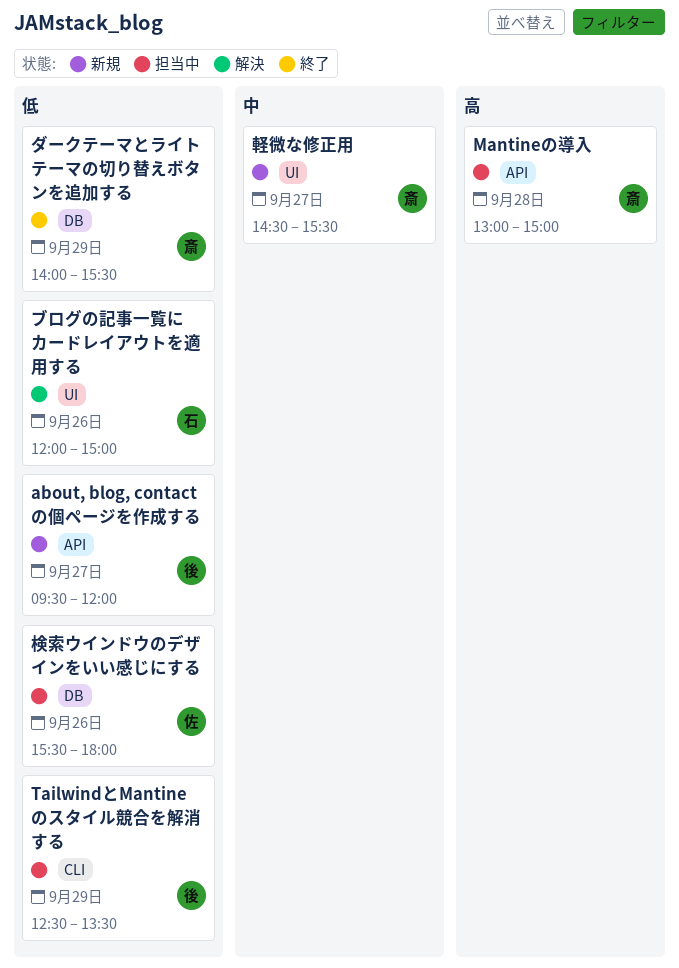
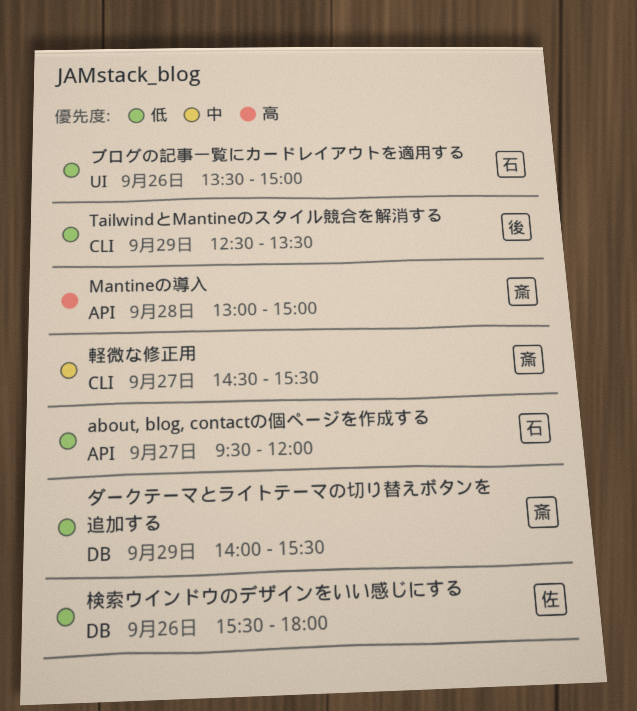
about, blog, contactの個ページを作成する, owner: 後 -> 石
ブログの記事一覧にカードレイアウトを適用する, begins: 12:00 -> 13:30
軽微な修正用, label: UI -> CLI

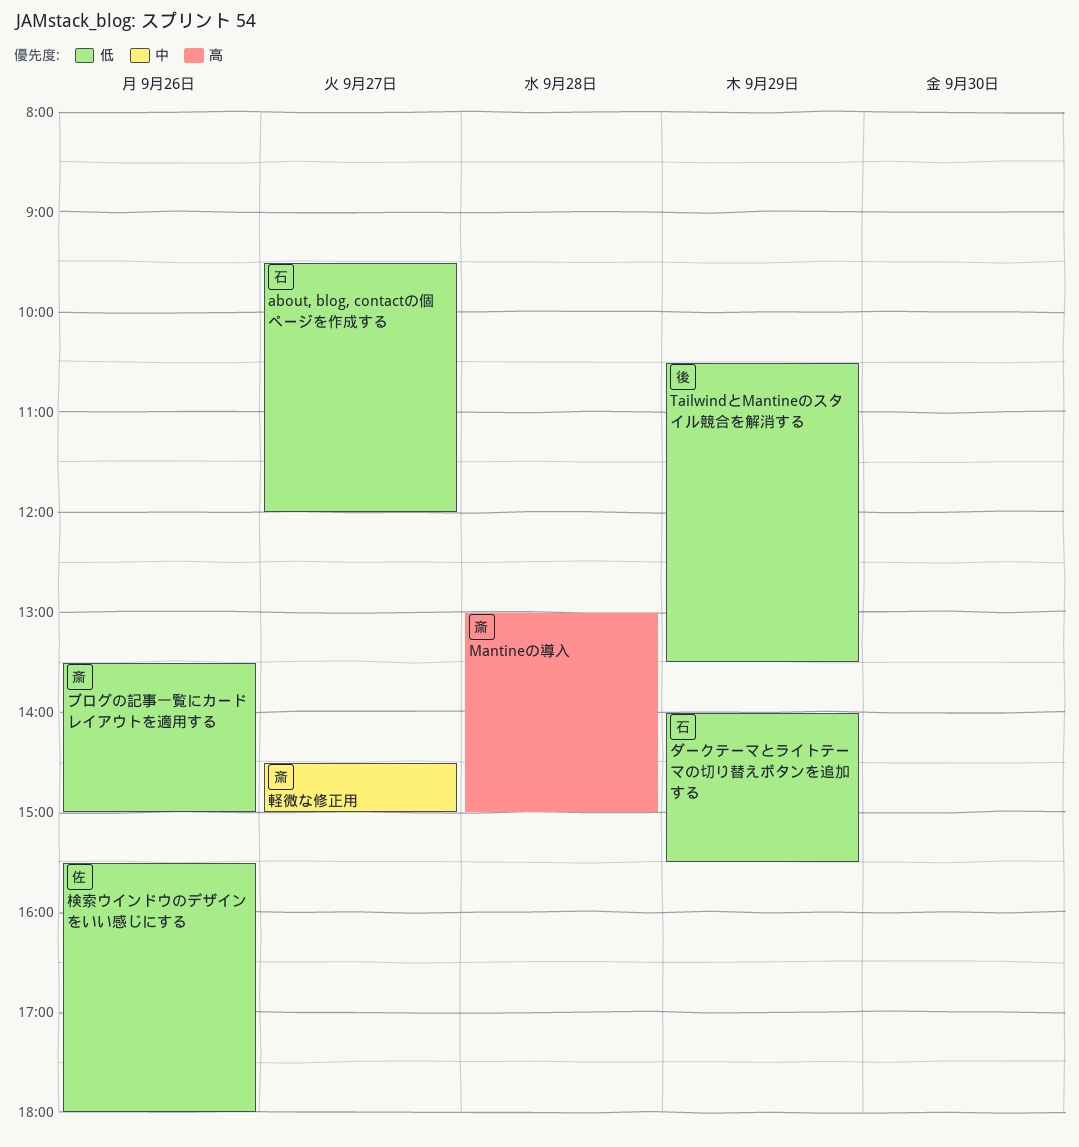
TailwindとMantineのスタイル競合を解消する, begins: 12:30 -> 10:30
ダークテーマとライトテーマの切り替えボタンを追加する, owner: 斎 -> 石
ブログの記事一覧にカードレイアウトを適用する, owner: 石 -> 斎
軽微な修正用, ends: 15:30 -> 15:00

